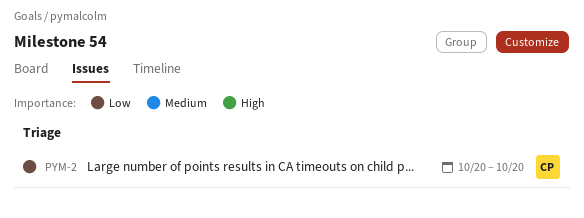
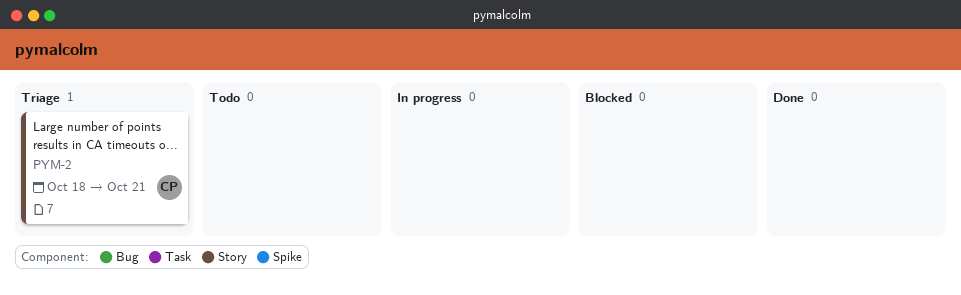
PYM-2, start: Oct 20 -> Oct 18
PYM-2, due: Oct 20 -> Oct 21

